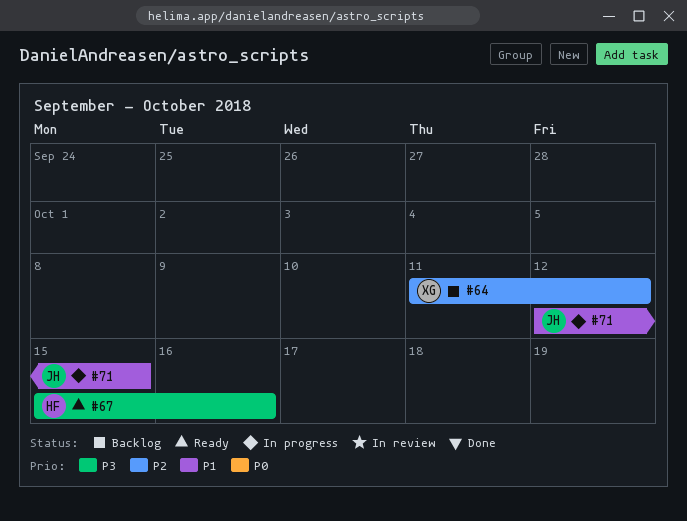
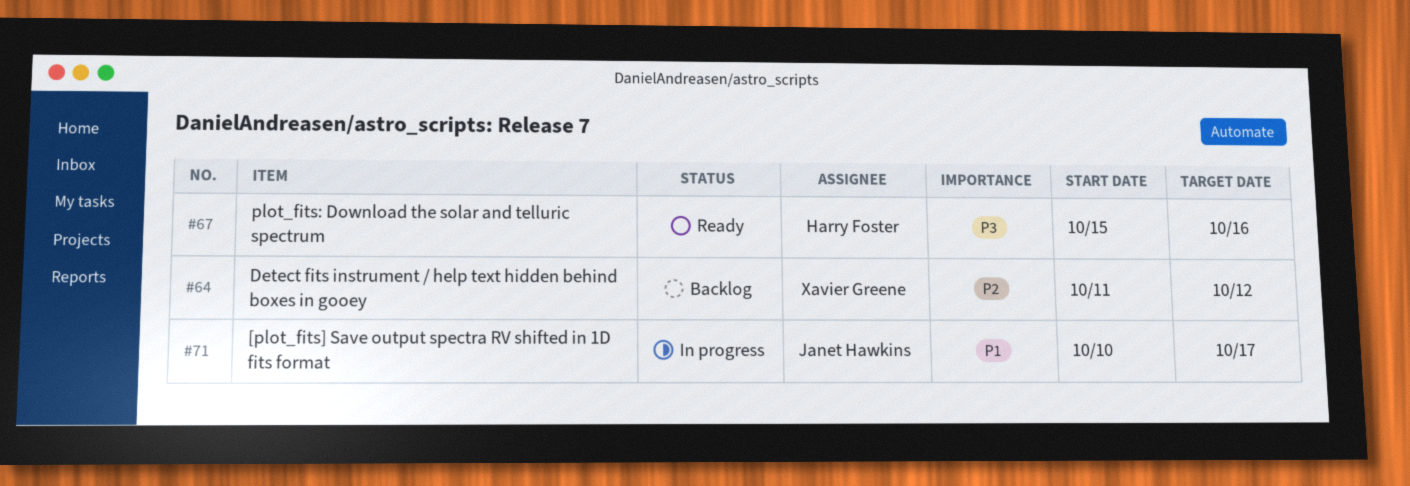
#71, start: Oct 12 -> Oct 10
#71, due: Oct 15 -> Oct 17

